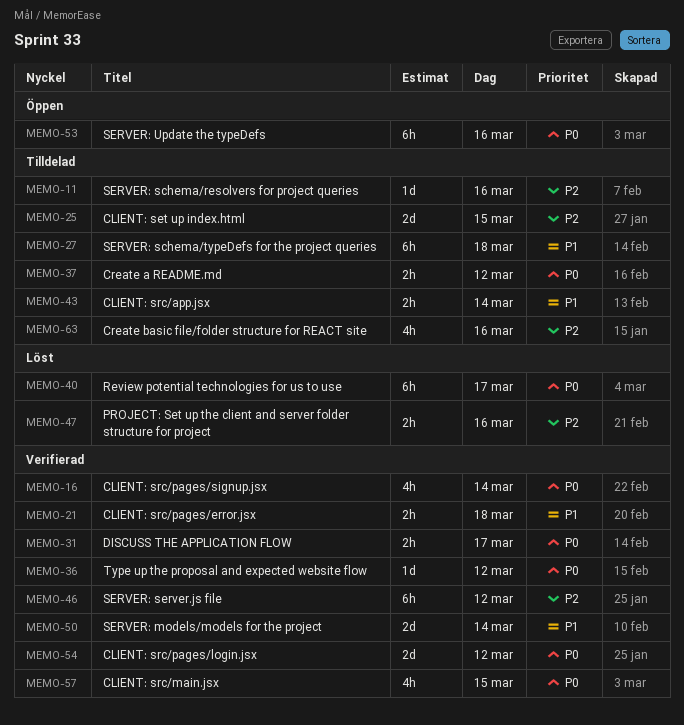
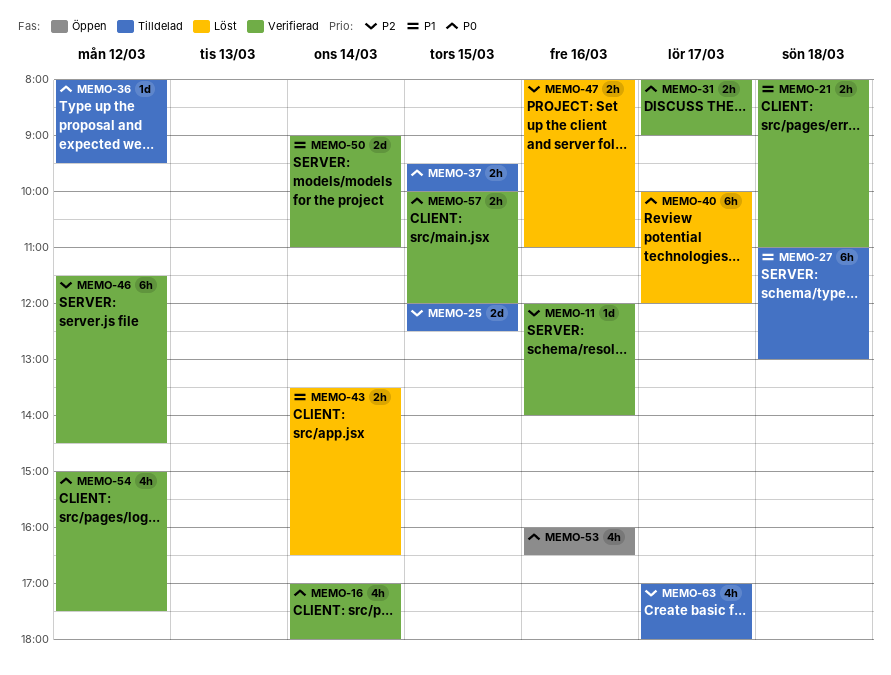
MEMO-11, status: Tilldelad -> Verifierad
MEMO-36, status: Verifierad -> Tilldelad
MEMO-37, day: Mar 12 -> Mar 15
MEMO-43, status: Tilldelad -> Löst
MEMO-53, estimate: 6h -> 4h
MEMO-54, estimate: 2d -> 4h
MEMO-57, estimate: 4h -> 2h
MEMO-63, day: Mar 16 -> Mar 17

